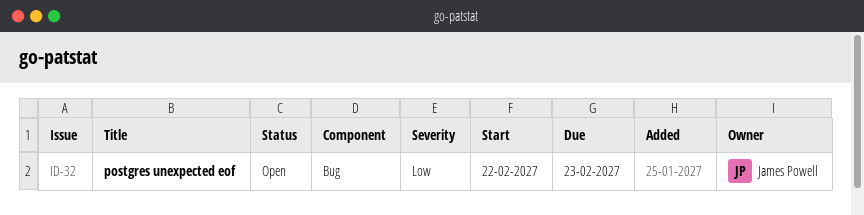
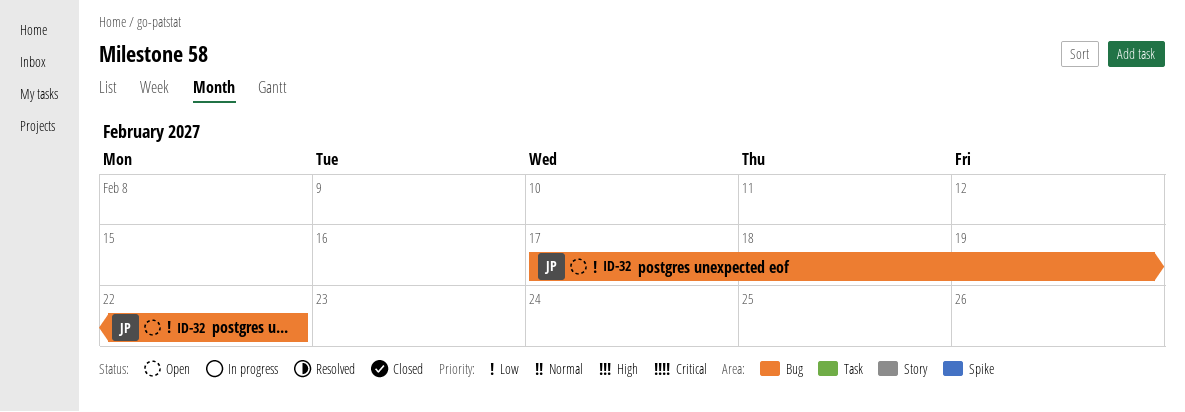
ID-32, start: Feb 22 -> Feb 17
ID-32, due: Feb 23 -> Feb 22

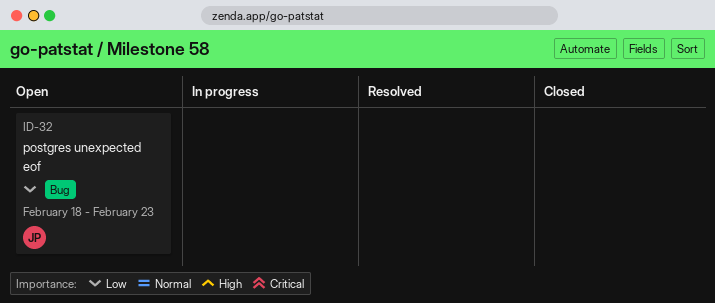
ID-32, start: Feb 17 -> Feb 18
ID-32, due: Feb 22 -> Feb 23

